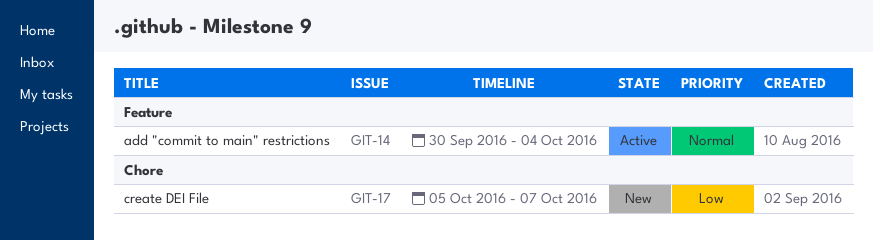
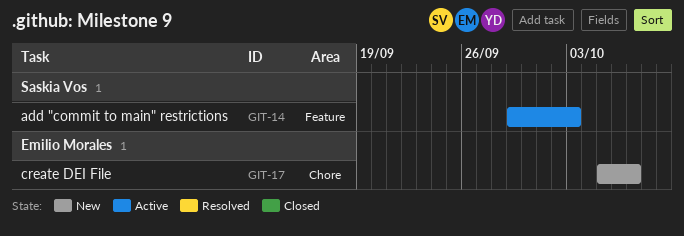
GIT-14, start: Sep 30 -> Sep 29
GIT-14, due: Oct 4 -> Oct 3

